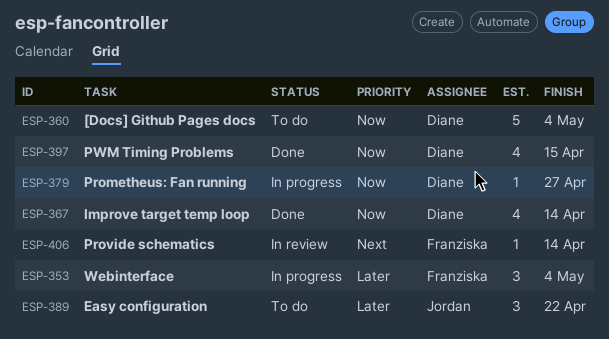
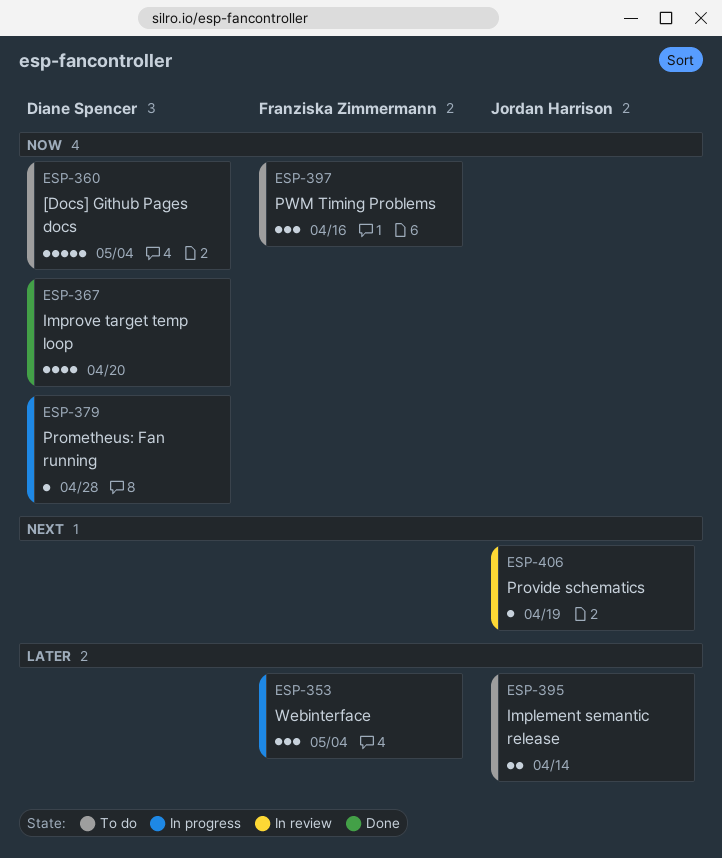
ESP-367, due: Apr 14 -> Apr 20
ESP-379, due: Apr 27 -> Apr 28
ESP-389: present -> none
ESP-395: none -> present
ESP-397, status: Done -> To do
ESP-397, owner: Diane Spencer -> Franziska Zimmermann
ESP-397, estimate: 4 -> 3
ESP-397, due: Apr 15 -> Apr 16
ESP-406, owner: Franziska Zimmermann -> Jordan Harrison
ESP-406, due: Apr 14 -> Apr 19

